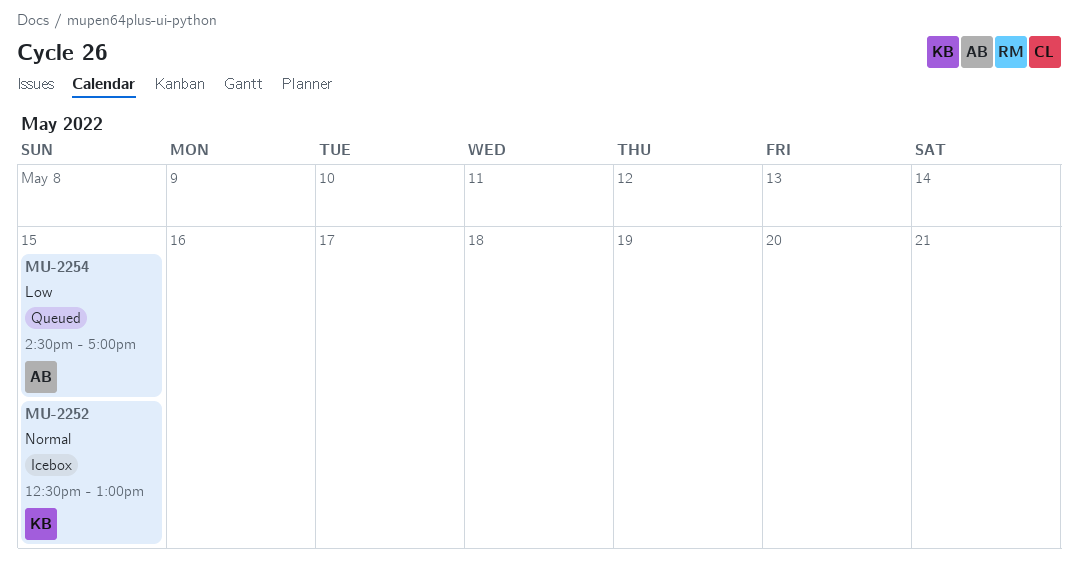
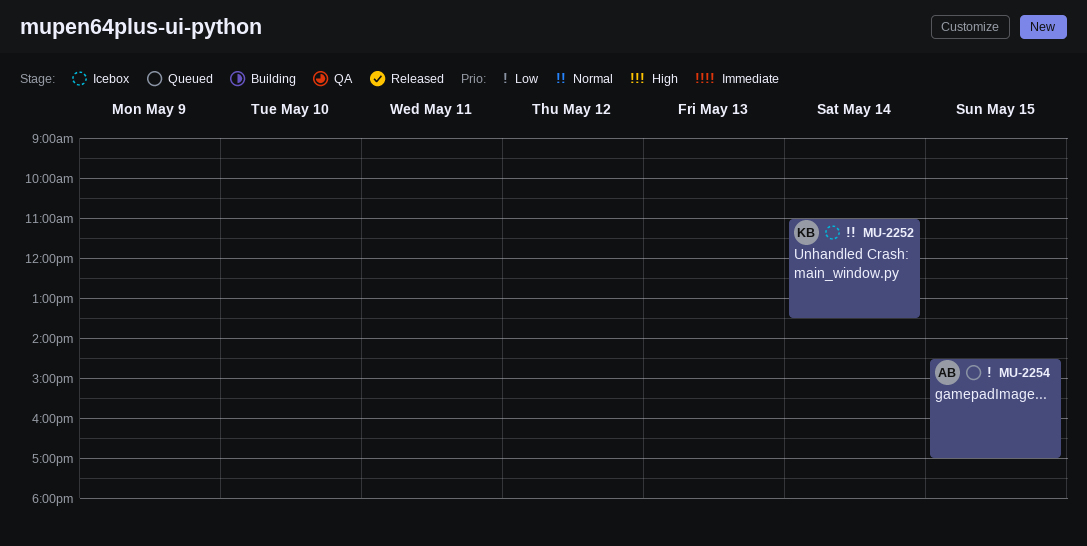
MU-2252, day: May 15 -> May 14
MU-2252, begins: 12:30 -> 11:00
MU-2252, ends: 13:00 -> 13:30

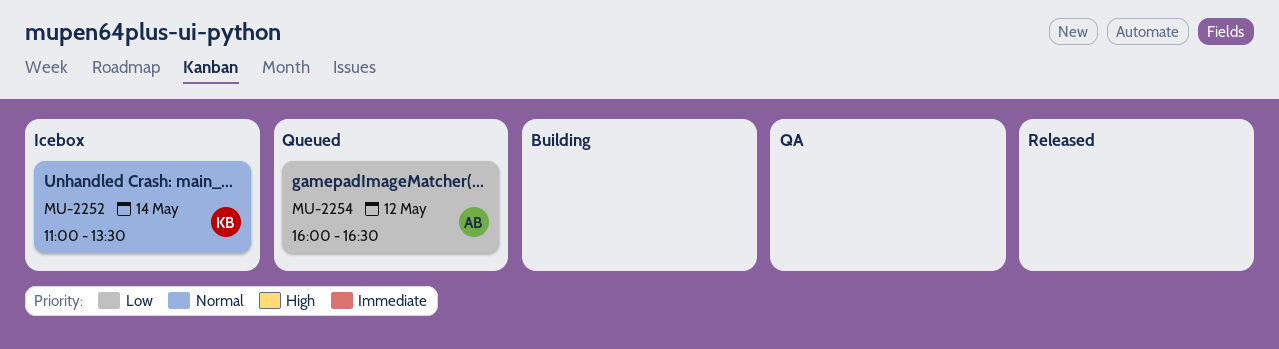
MU-2254, day: May 15 -> May 12
MU-2254, begins: 14:30 -> 16:00
MU-2254, ends: 17:00 -> 16:30

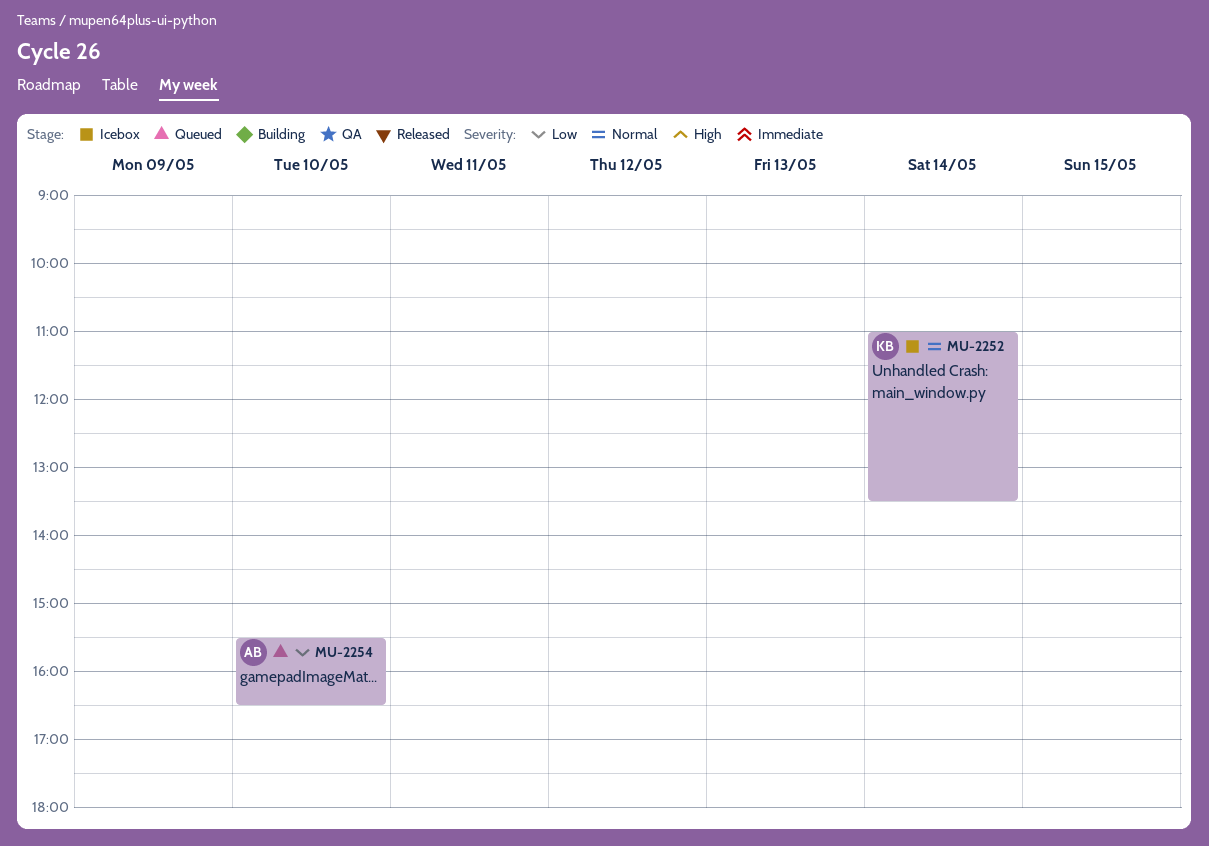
MU-2254, day: May 12 -> May 10
MU-2254, begins: 16:00 -> 15:30

